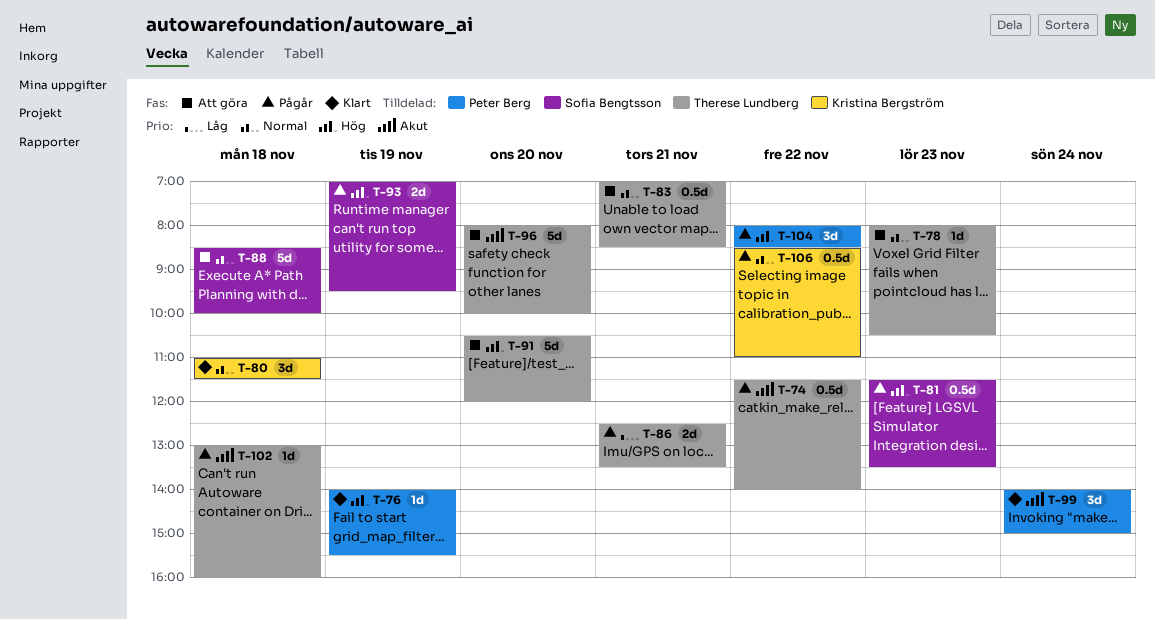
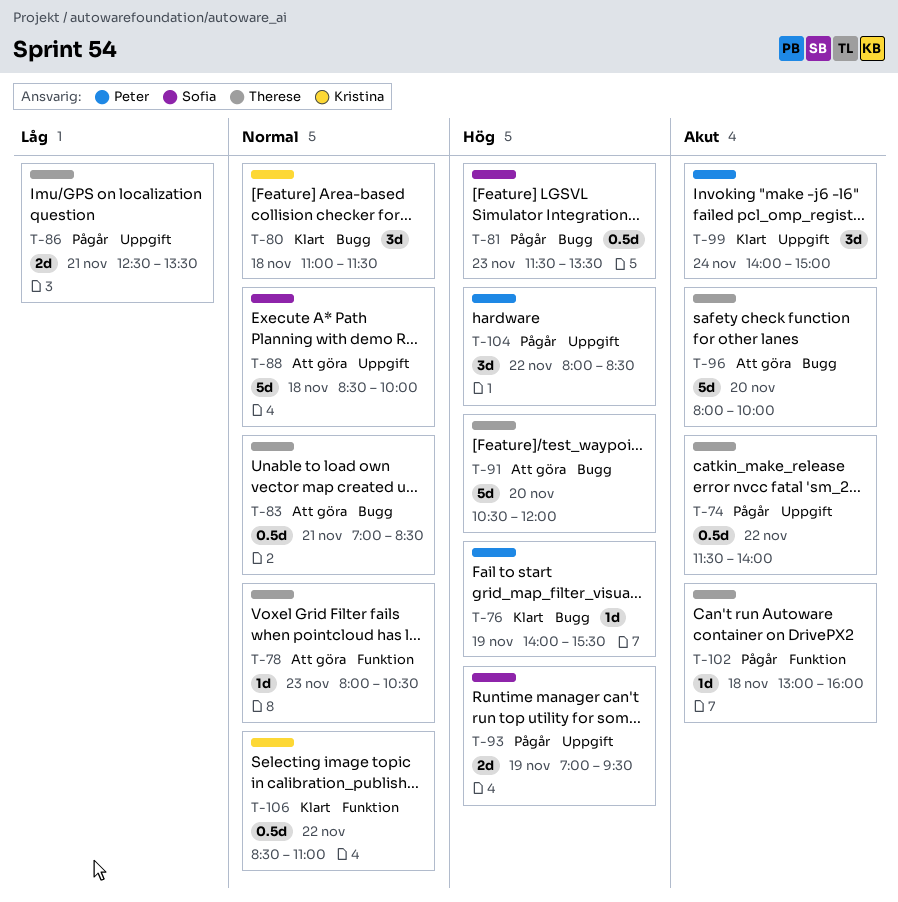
T-106, status: Pågår -> Klart

